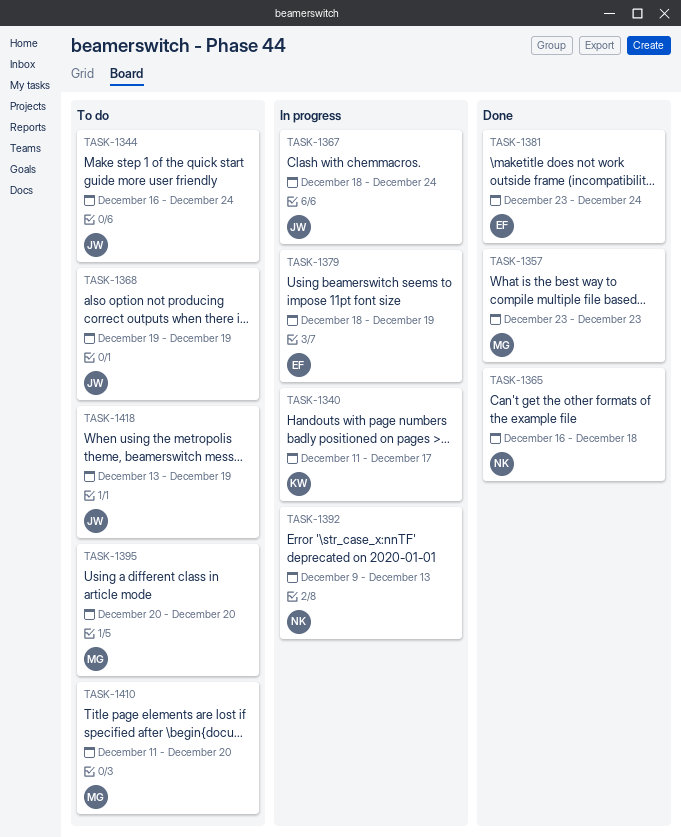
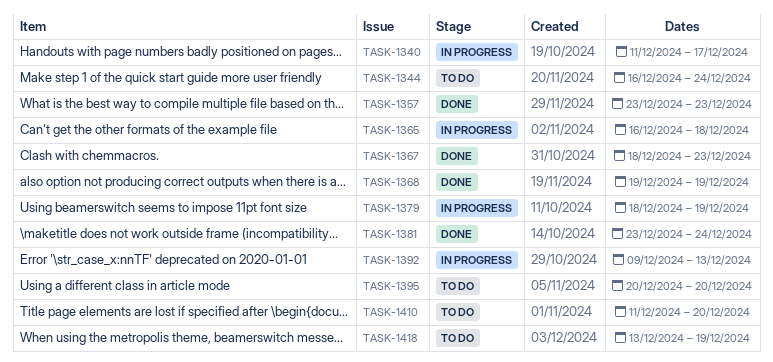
TASK-1365, status: Done -> In progress
TASK-1367, status: In progress -> Done
TASK-1367, due: Dec 24 -> Dec 23
TASK-1368, status: To do -> Done

